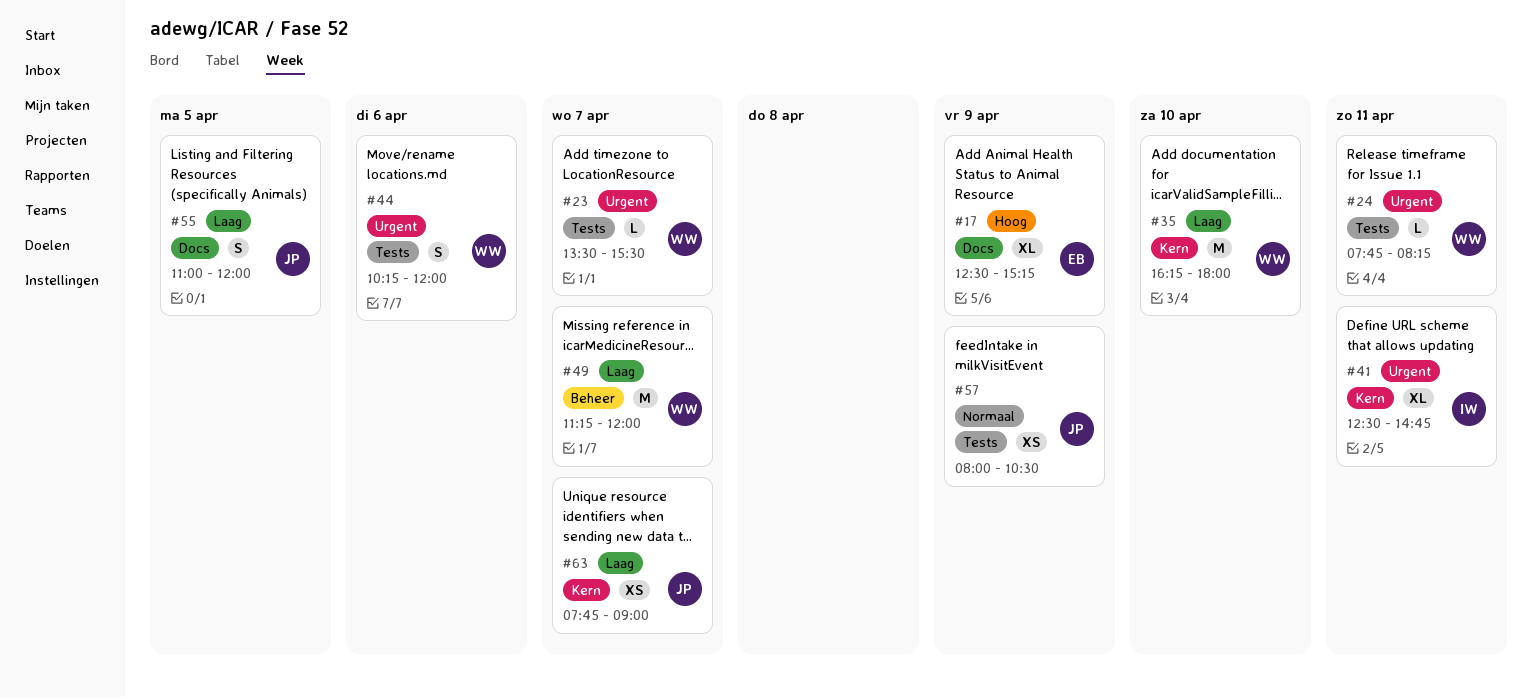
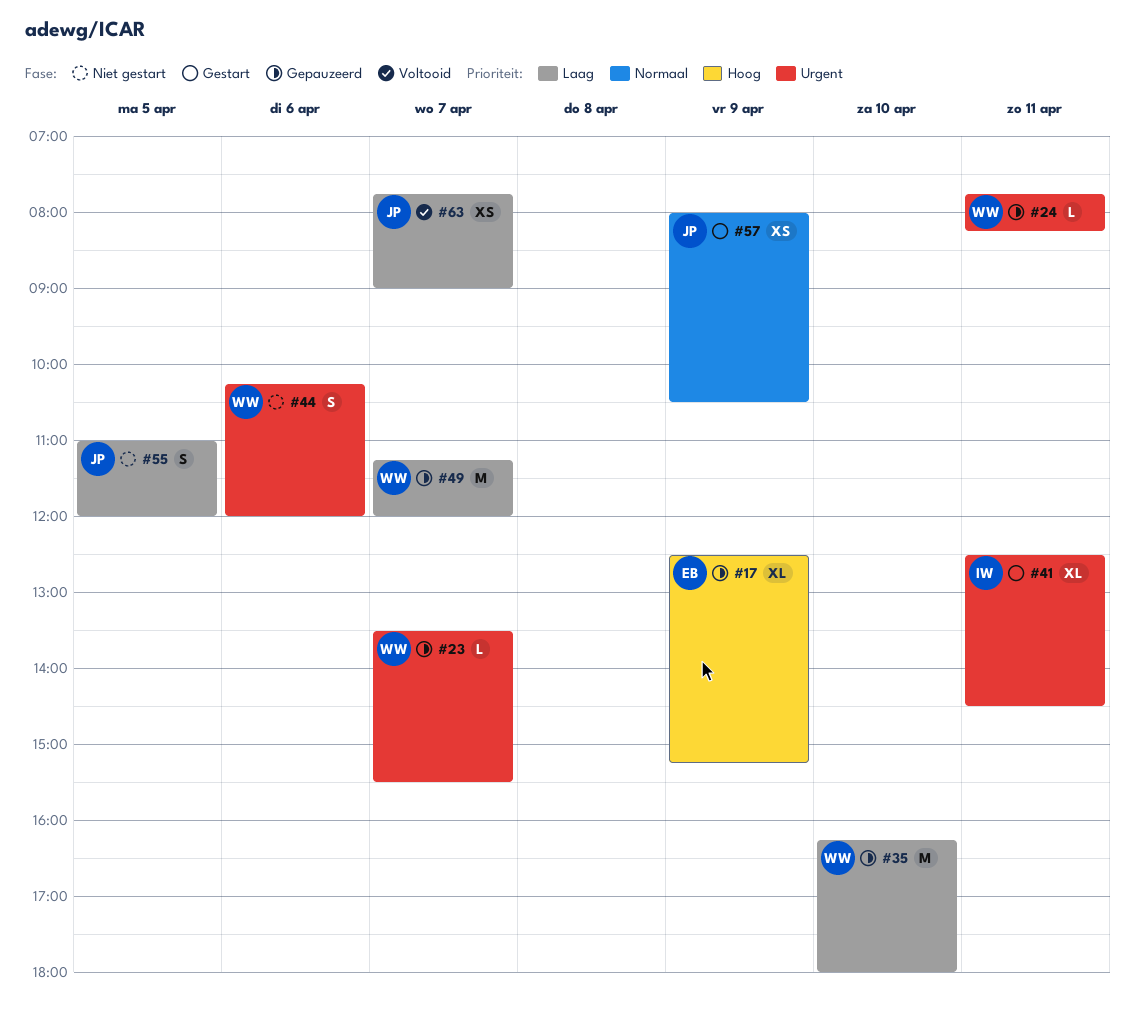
#41, ends: 14:45 -> 14:30

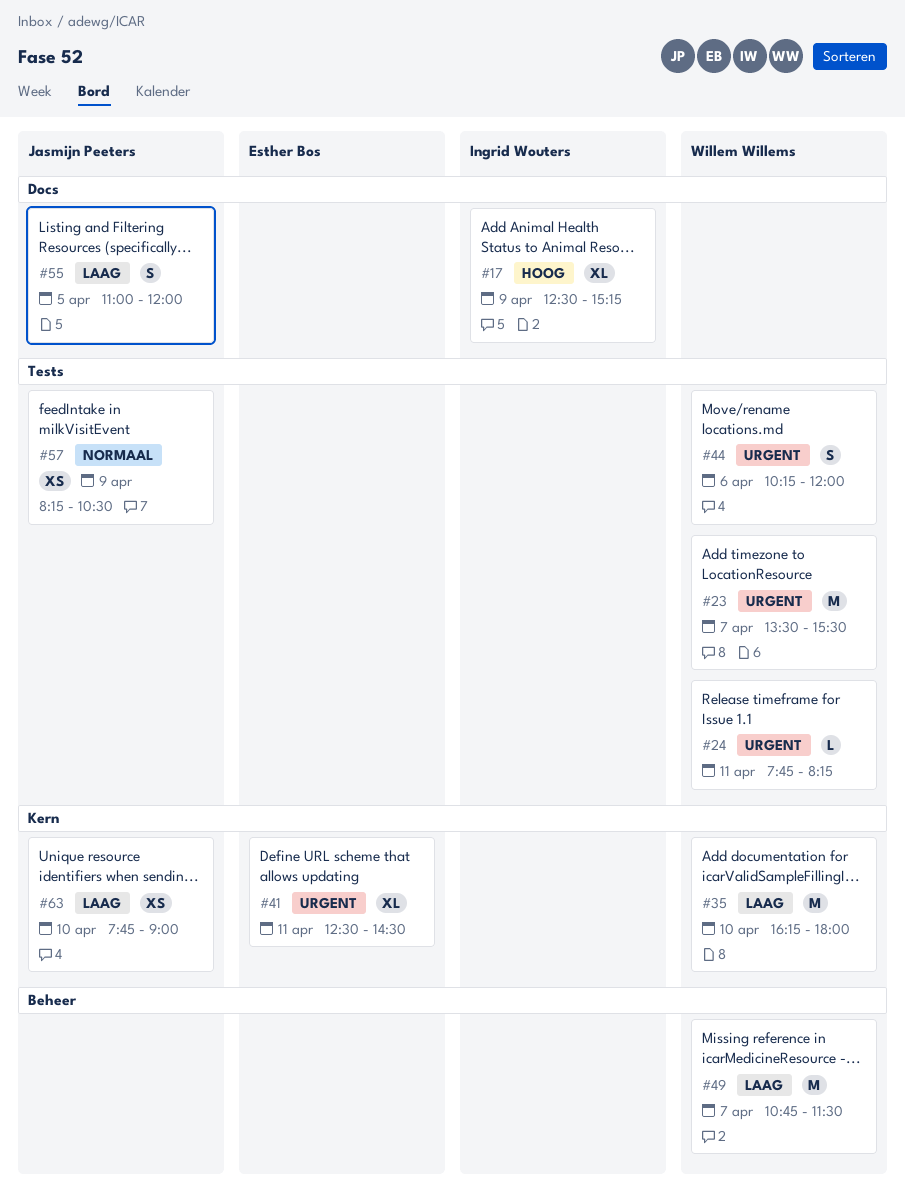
#17, owner: Esther Bos -> Ingrid Wouters
#23, estimate: L -> M
#41, owner: Ingrid Wouters -> Esther Bos
#49, begins: 11:15 -> 10:45
#49, ends: 12:00 -> 11:30
#57, begins: 08:00 -> 08:15
#63, day: Apr 7 -> Apr 10

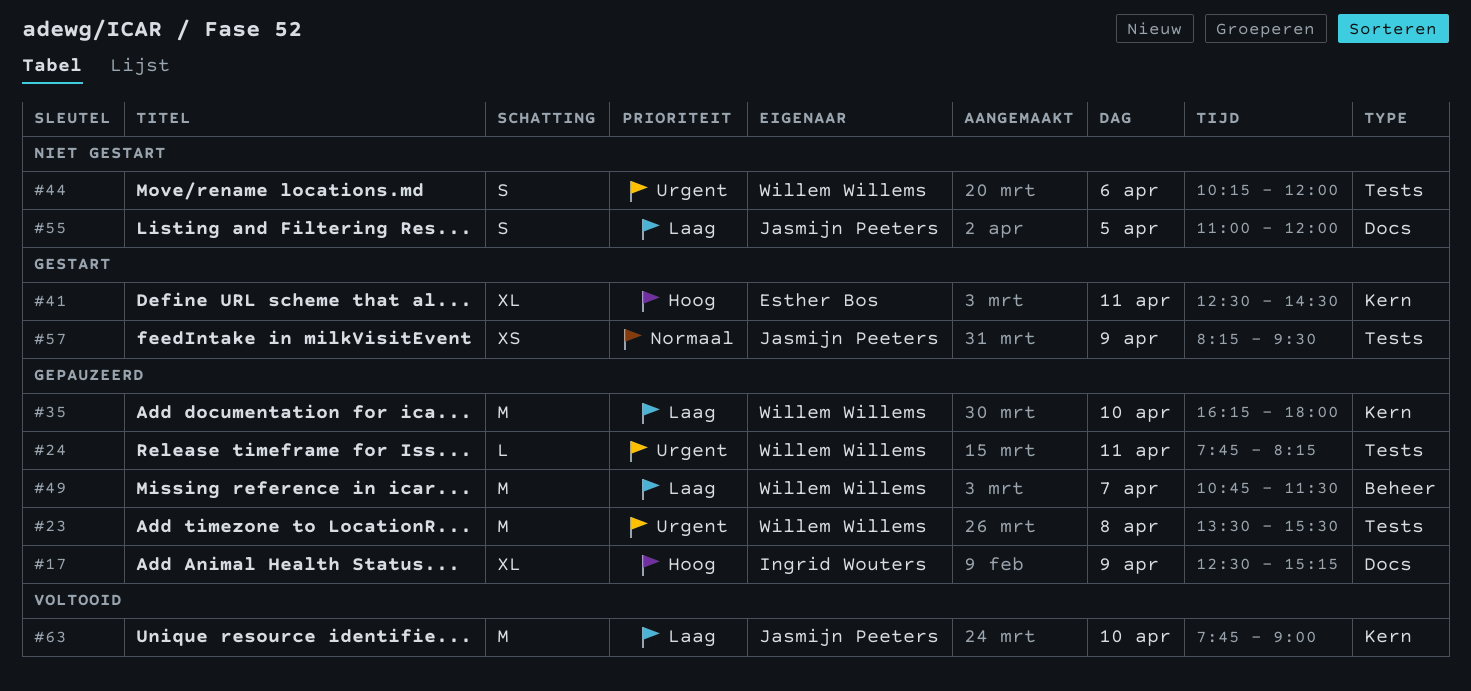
#23, day: Apr 7 -> Apr 8
#41, priority: Urgent -> Hoog
#57, ends: 10:30 -> 09:30
#63, estimate: XS -> M

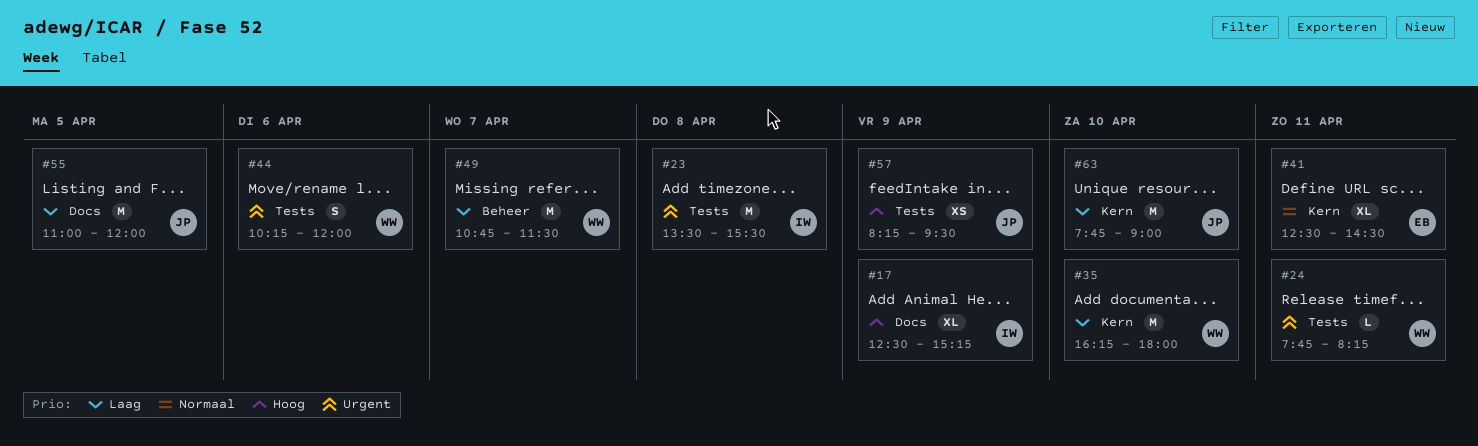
#23, owner: Willem Willems -> Ingrid Wouters
#41, priority: Hoog -> Normaal
#55, estimate: S -> M
#57, priority: Normaal -> Hoog

